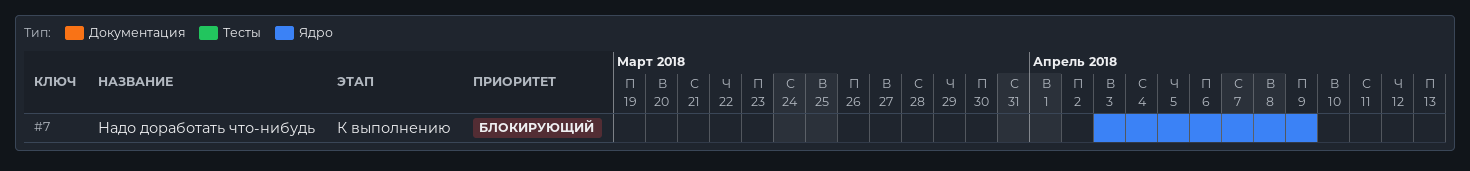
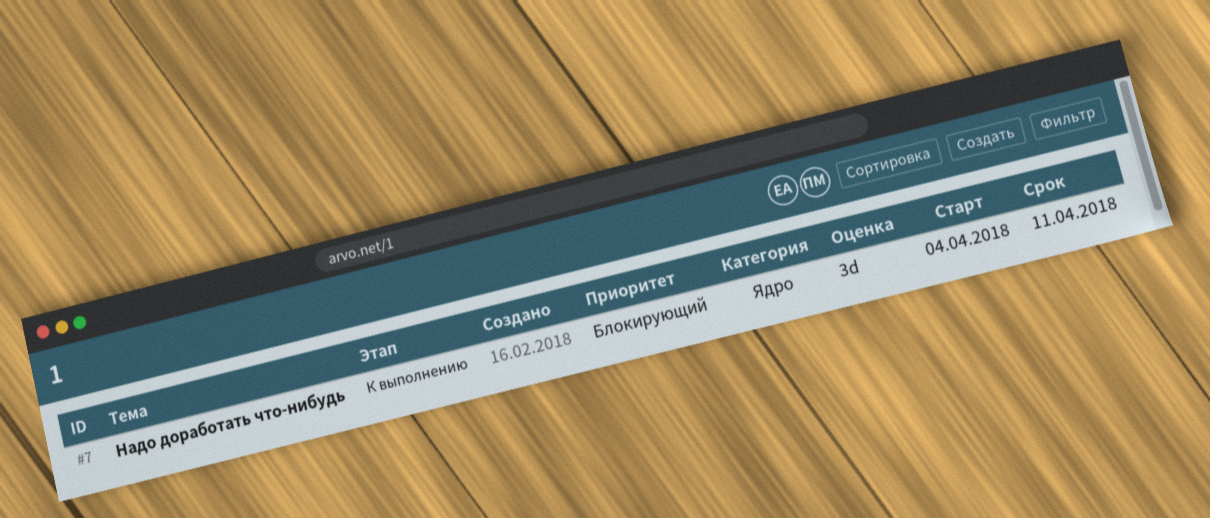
#7, start: Apr 3 -> Apr 4
#7, due: Apr 9 -> Apr 11

